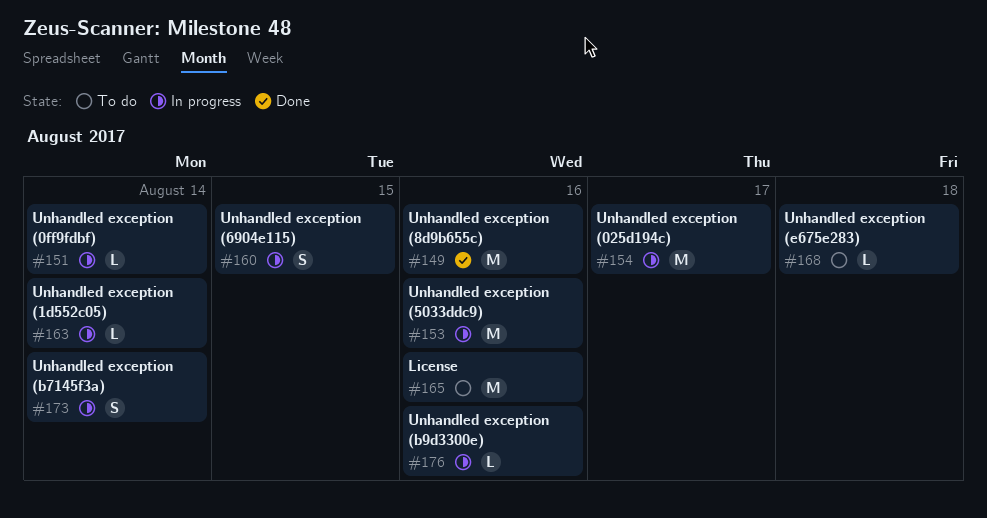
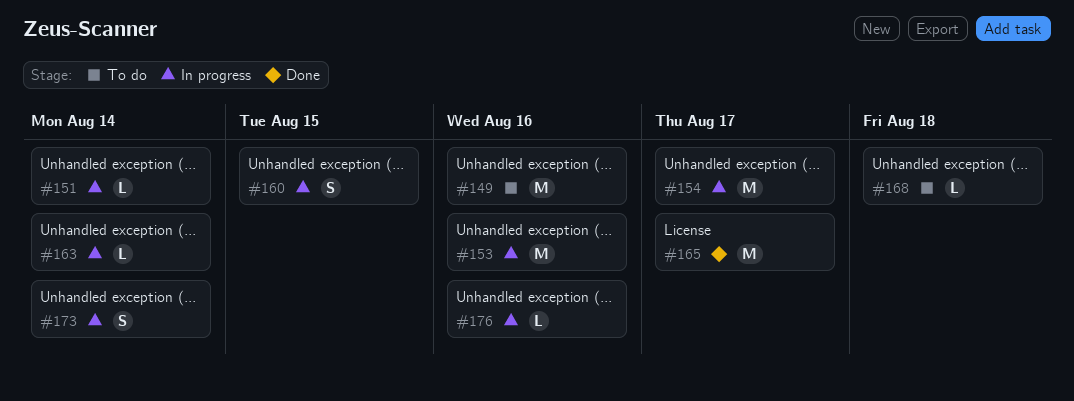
#149, status: Done -> To do
#165, status: To do -> Done
#165, due: Aug 16 -> Aug 17

